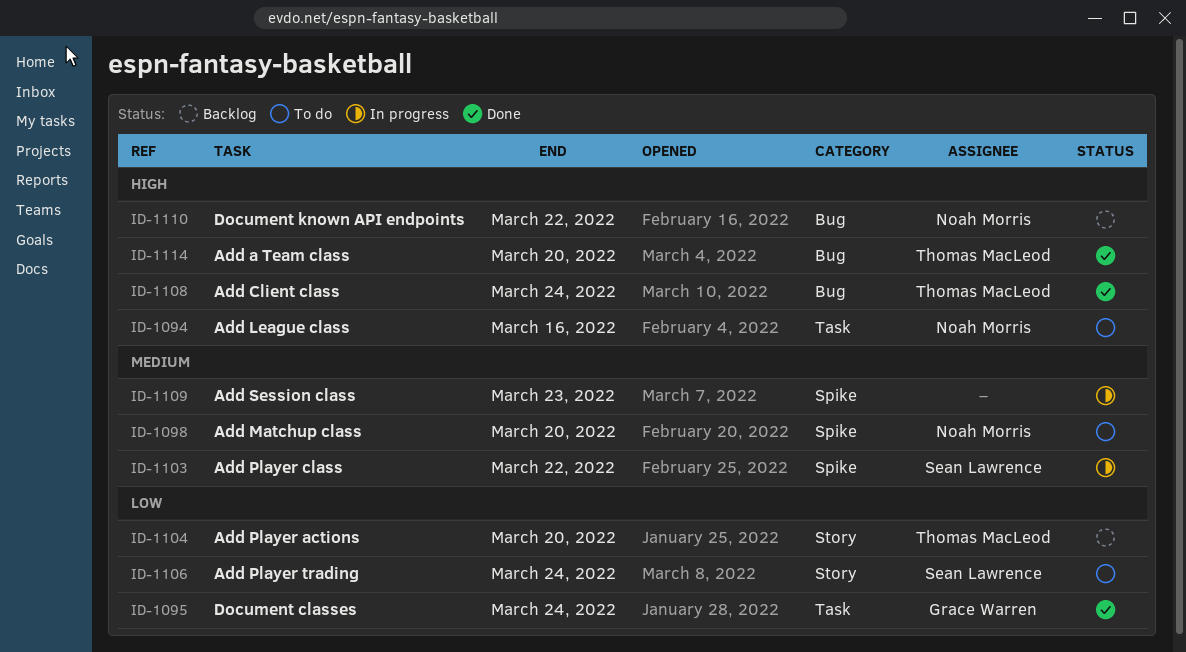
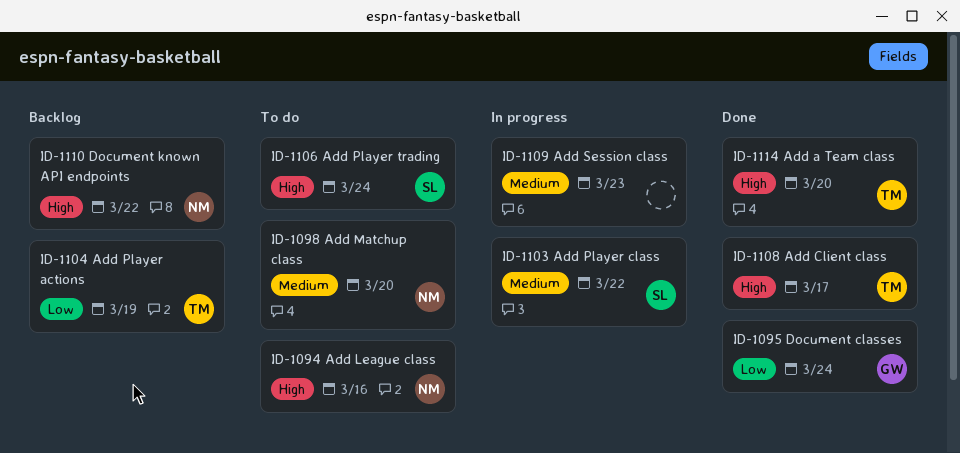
ID-1104, due: Mar 20 -> Mar 19
ID-1106, priority: Low -> High
ID-1108, due: Mar 24 -> Mar 17

